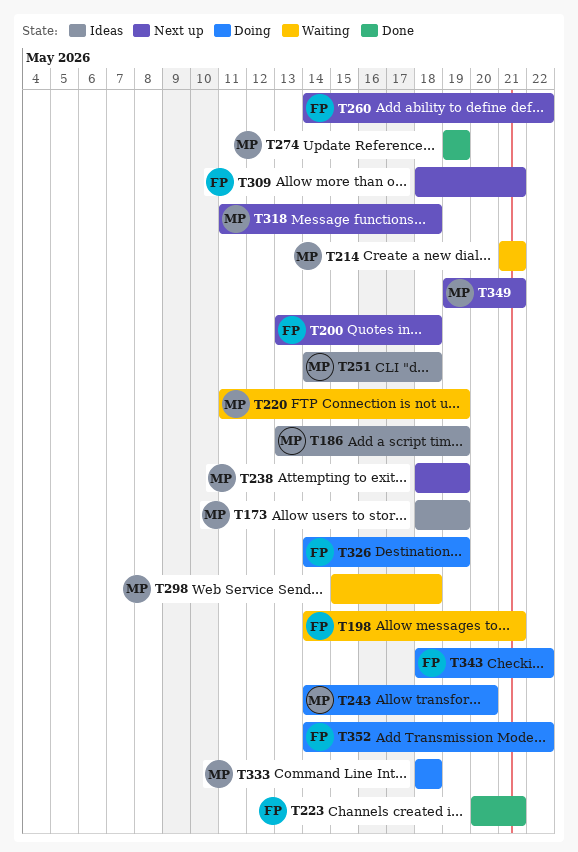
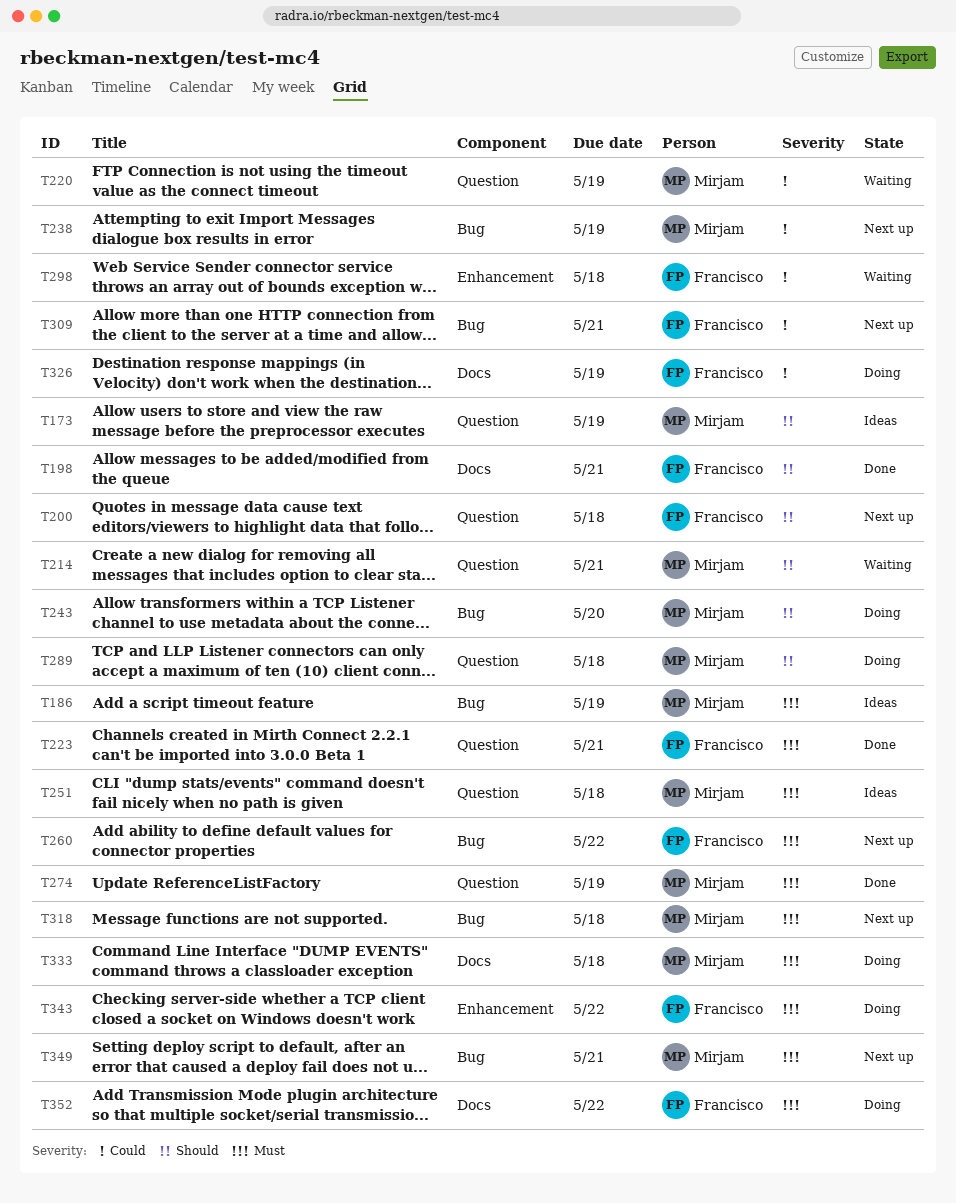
T198, status: Waiting -> Done
T289: none -> present
T298, owner: Mirjam -> Francisco

